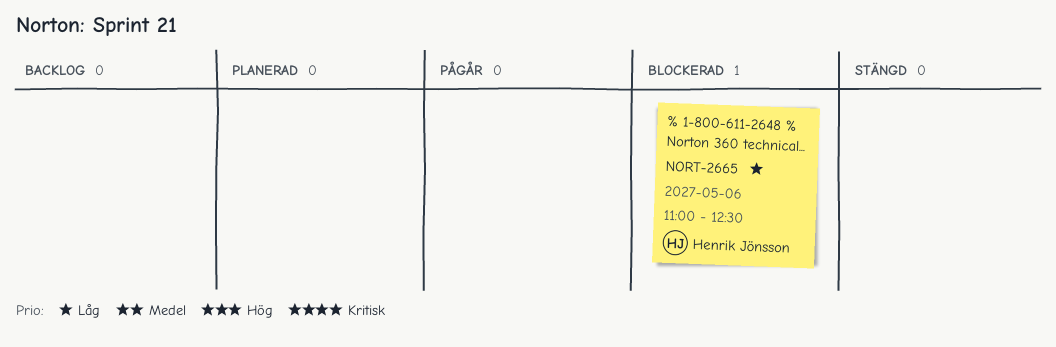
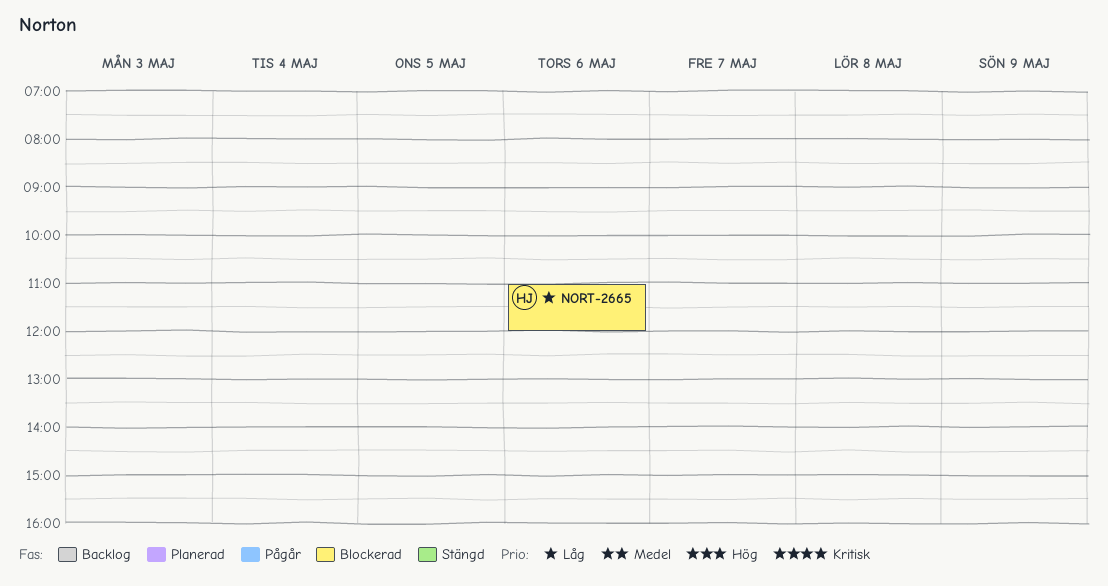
NORT-2665, ends: 12:30 -> 12:00

